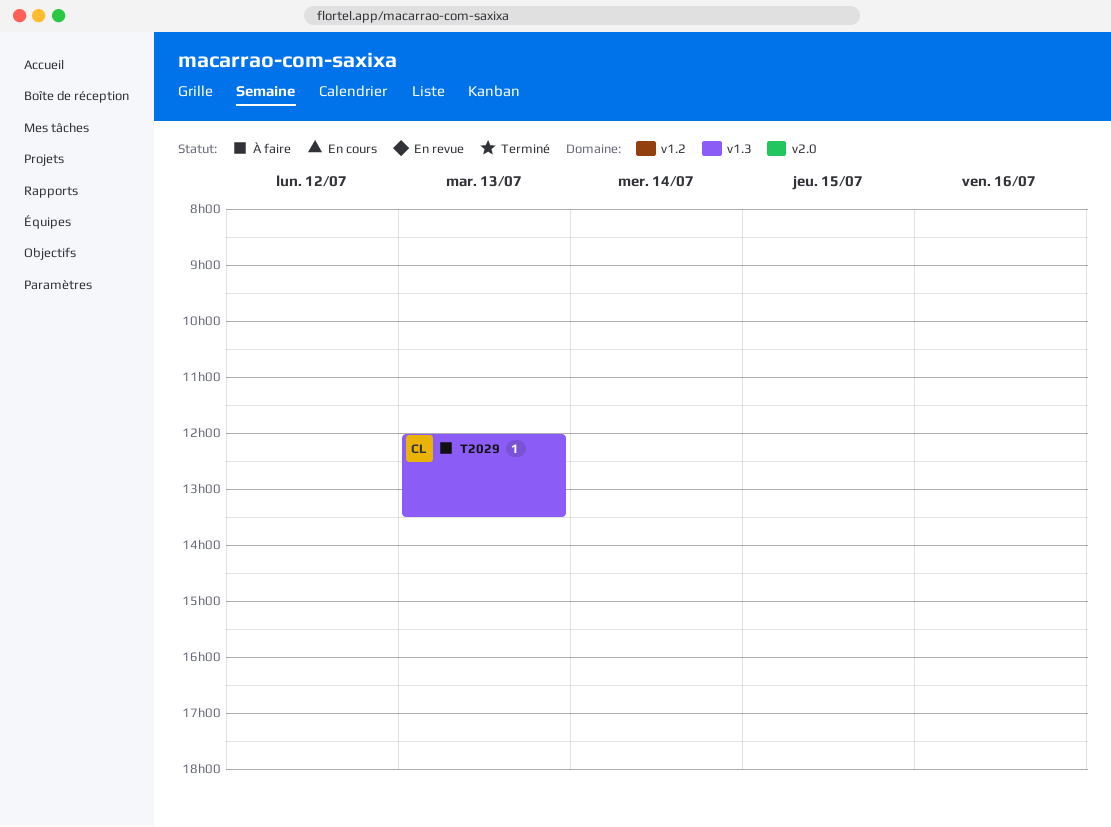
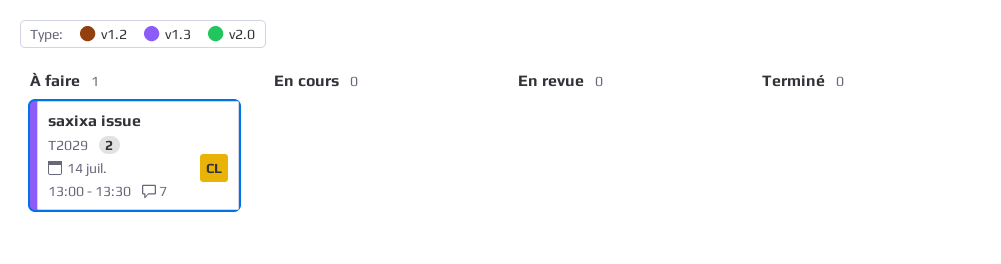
T2029, estimate: 1 -> 2
T2029, day: Jul 13 -> Jul 14
T2029, begins: 12:00 -> 13:00

